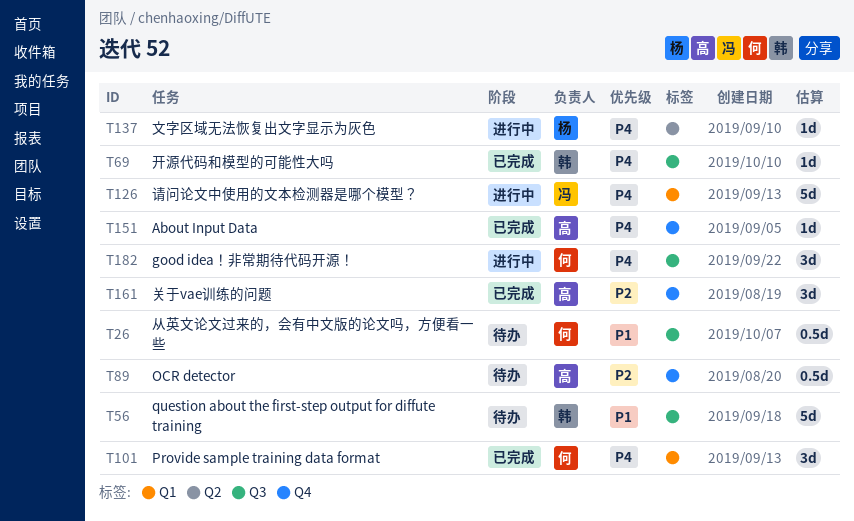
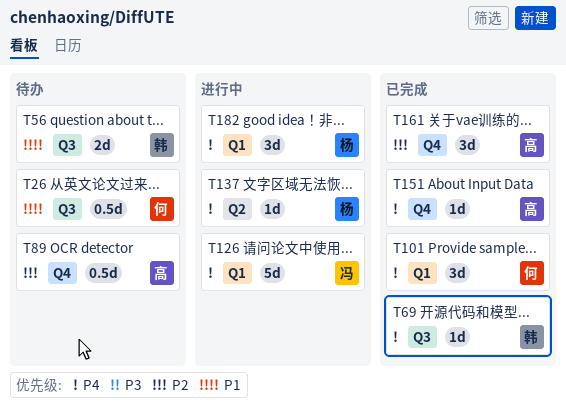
T56, estimate: 5d -> 2d
T182, owner: 何 -> 杨
T182, label: Q3 -> Q1

